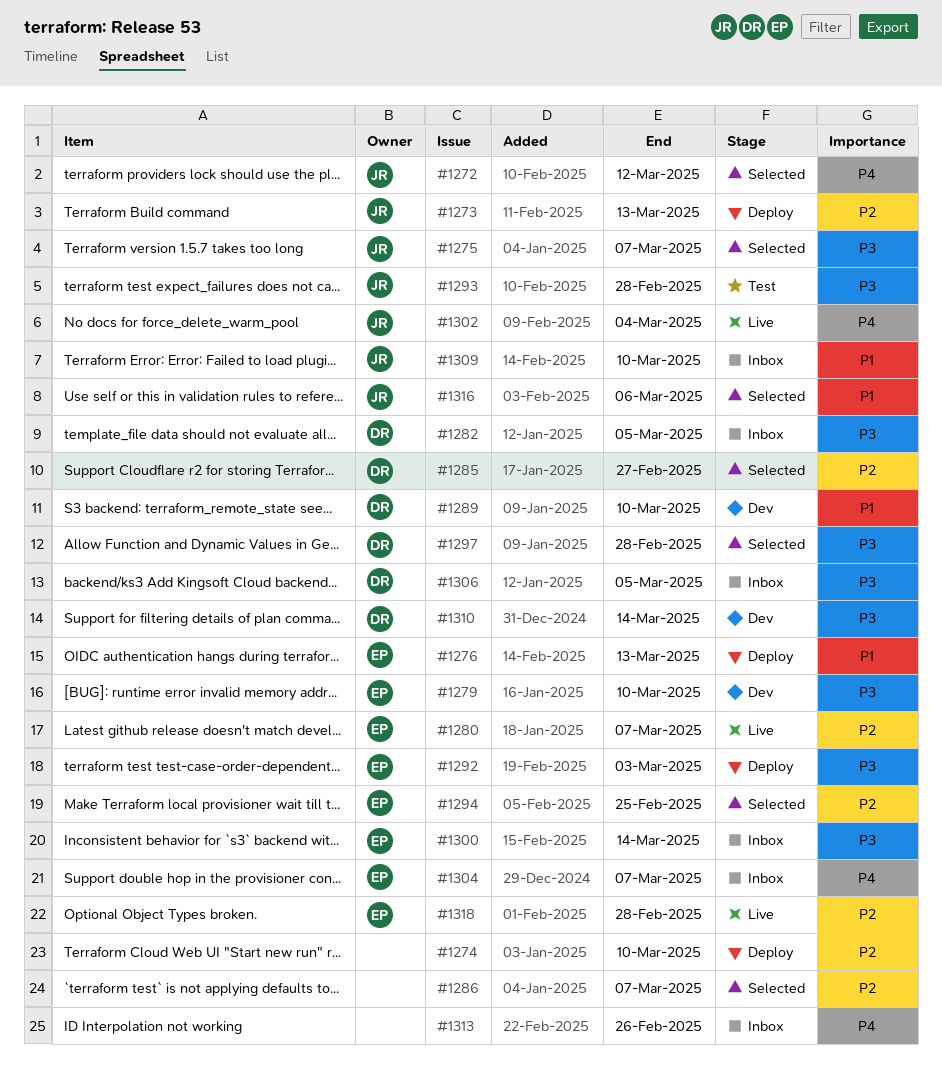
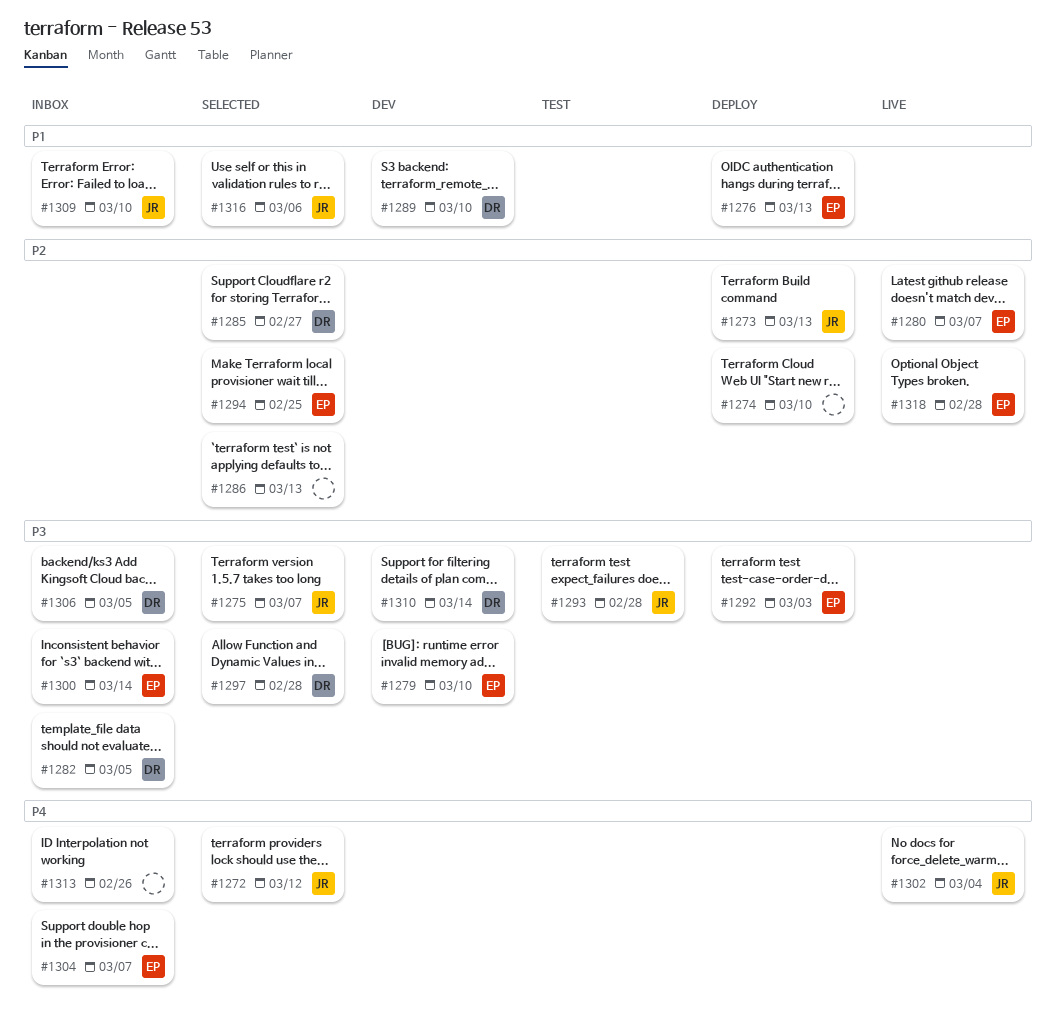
#1286, due: Mar 7 -> Mar 13

